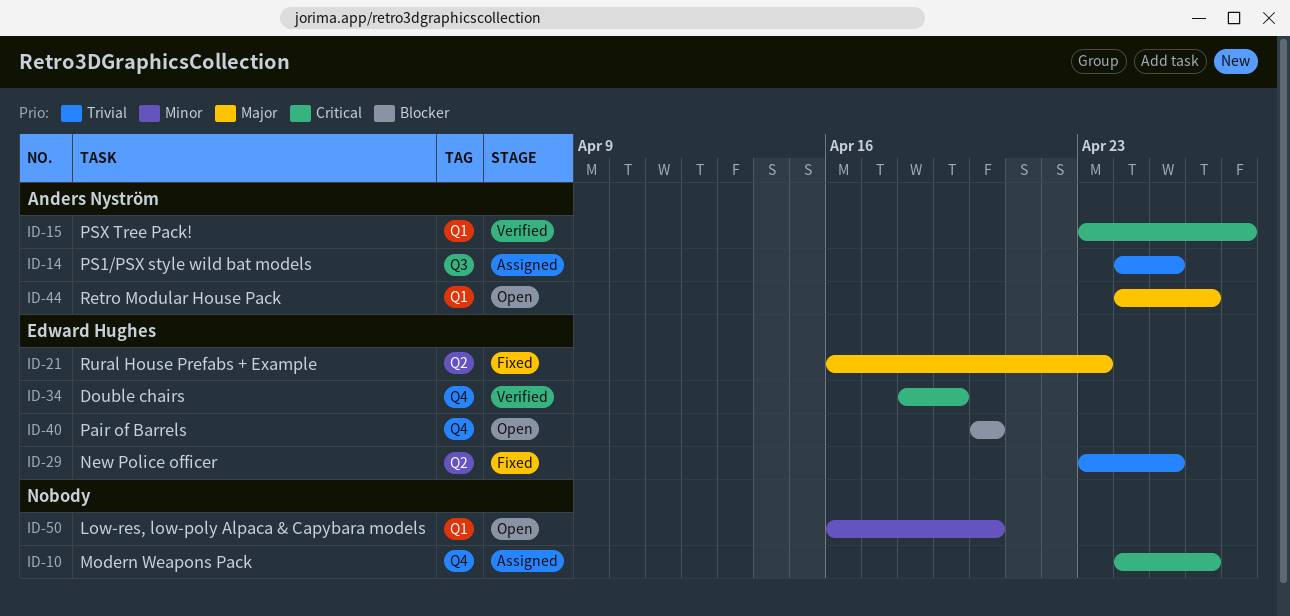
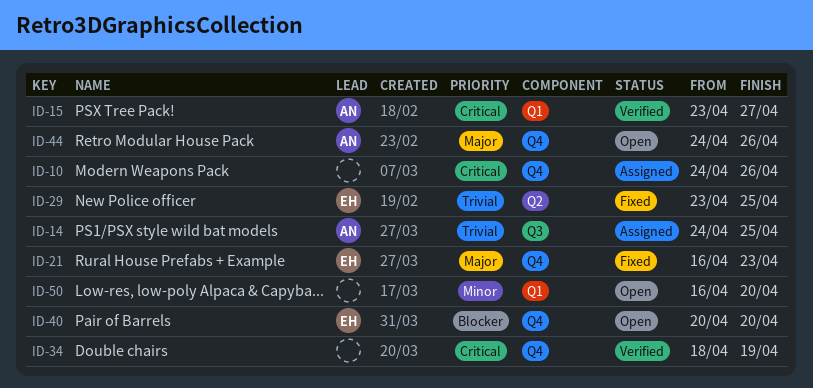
ID-21, label: Q2 -> Q4
ID-34, owner: Edward Hughes -> none
ID-44, label: Q1 -> Q4

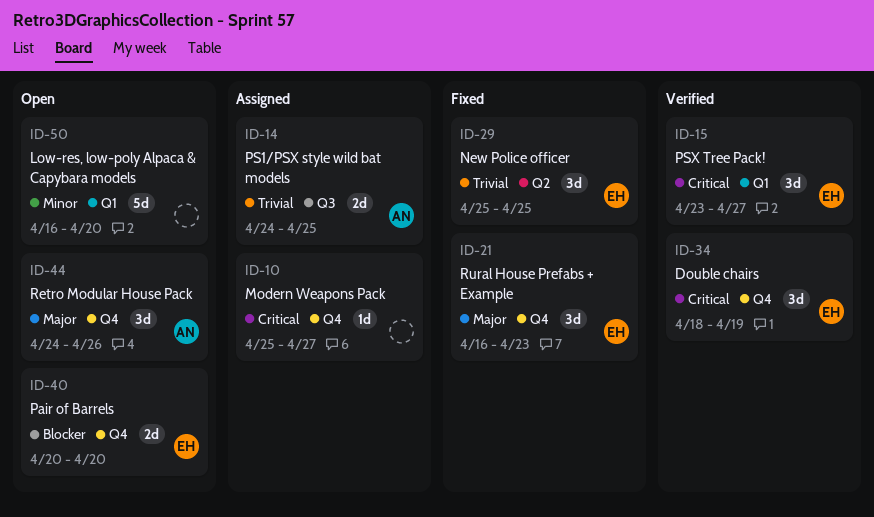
ID-10, start: Apr 24 -> Apr 25
ID-10, due: Apr 26 -> Apr 27
ID-15, owner: AN -> EH
ID-29, start: Apr 23 -> Apr 25
ID-34, owner: none -> EH

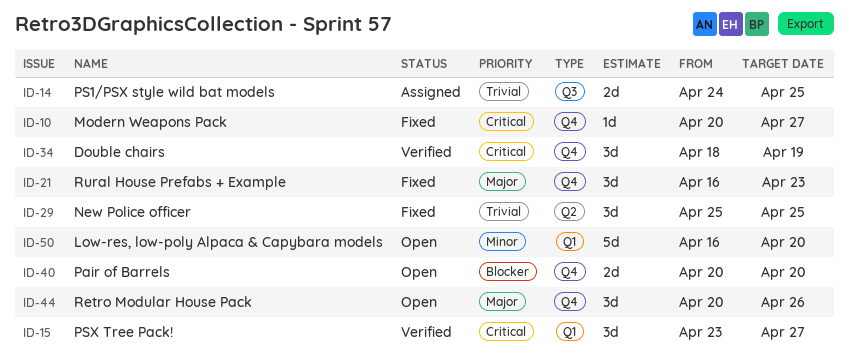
ID-10, status: Assigned -> Fixed
ID-10, start: Apr 25 -> Apr 20
ID-44, start: Apr 24 -> Apr 20

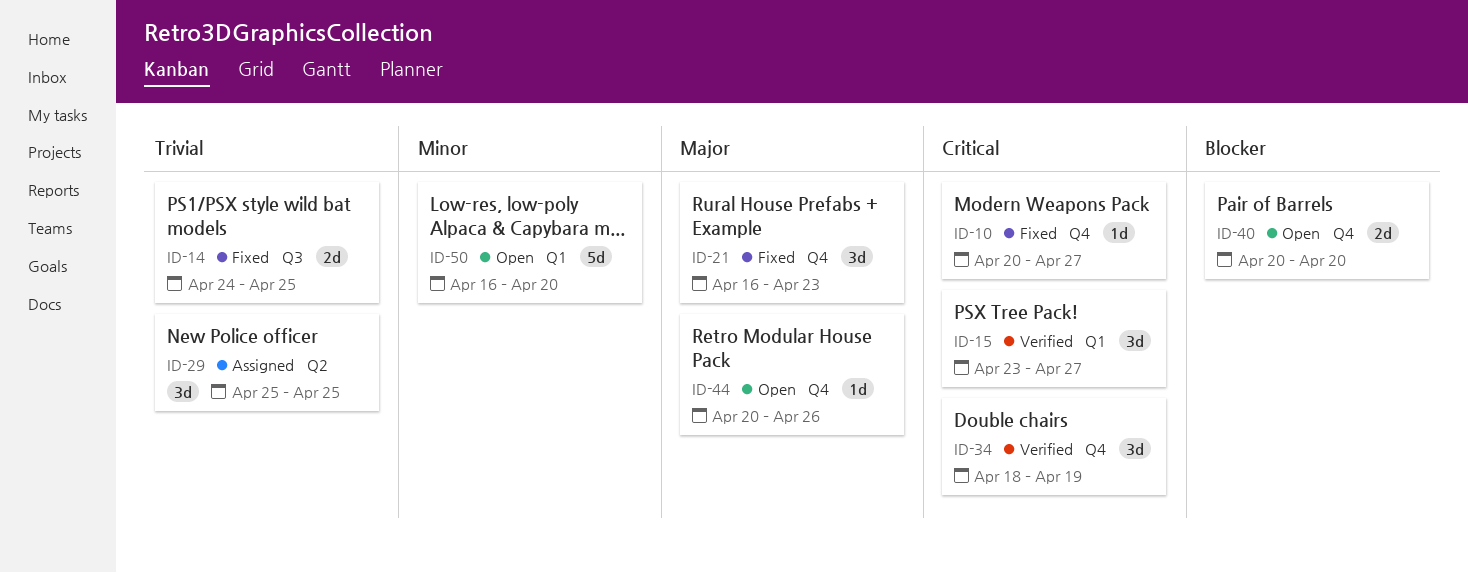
ID-14, status: Assigned -> Fixed
ID-29, status: Fixed -> Assigned
ID-44, estimate: 3d -> 1d

